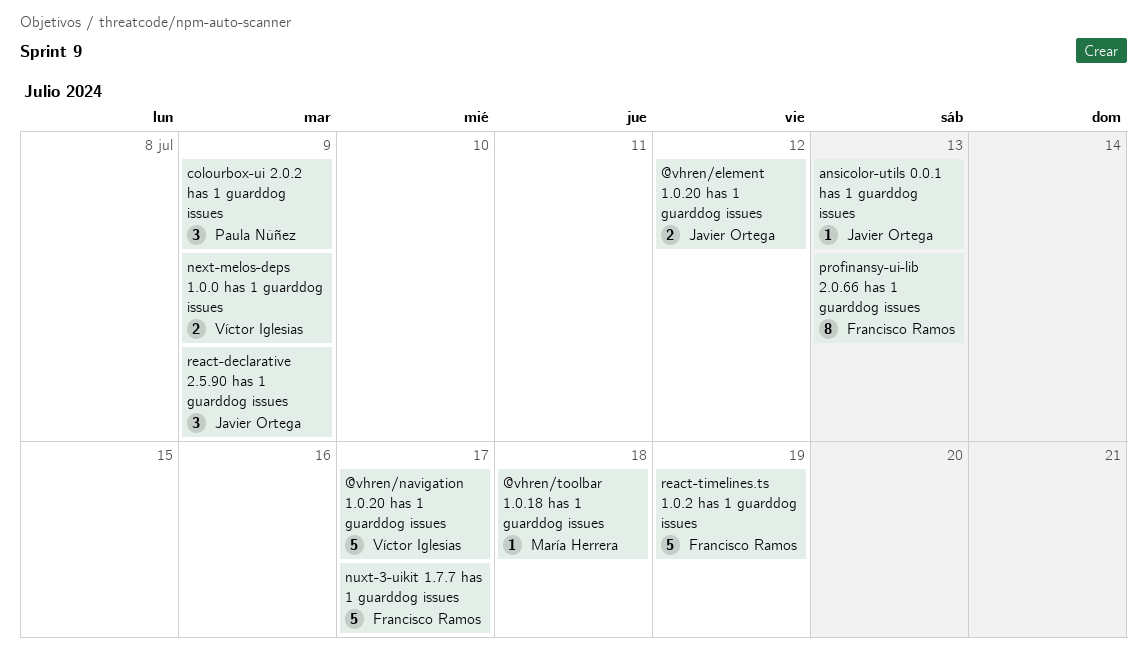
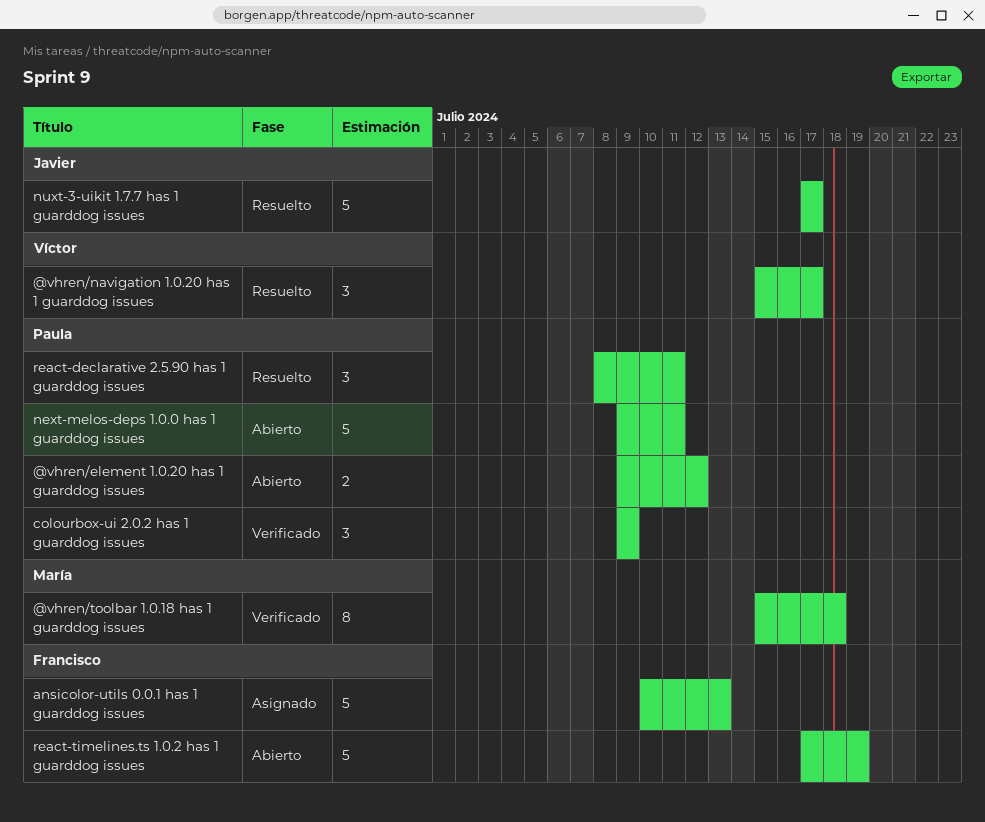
@vhren/element 1.0.20 has 1 guarddog issues, owner: Javier Ortega -> Paula Núñez
@vhren/navigation 1.0.20 has 1 guarddog issues, estimate: 5 -> 3
@vhren/toolbar 1.0.18 has 1 guarddog issues, estimate: 1 -> 8
ansicolor-utils 0.0.1 has 1 guarddog issues, owner: Javier Ortega -> Francisco Ramos
ansicolor-utils 0.0.1 has 1 guarddog issues, estimate: 1 -> 5
next-melos-deps 1.0.0 has 1 guarddog issues, owner: Víctor Iglesias -> Paula Núñez
next-melos-deps 1.0.0 has 1 guarddog issues, estimate: 2 -> 5
next-melos-deps 1.0.0 has 1 guarddog issues, due: Jul 9 -> Jul 11
nuxt-3-uikit 1.7.7 has 1 guarddog issues, owner: Francisco Ramos -> Javier Ortega
profinansy-ui-lib 2.0.66 has 1 guarddog issues: present -> none
react-declarative 2.5.90 has 1 guarddog issues, owner: Javier Ortega -> Paula Núñez
react-declarative 2.5.90 has 1 guarddog issues, due: Jul 9 -> Jul 11

